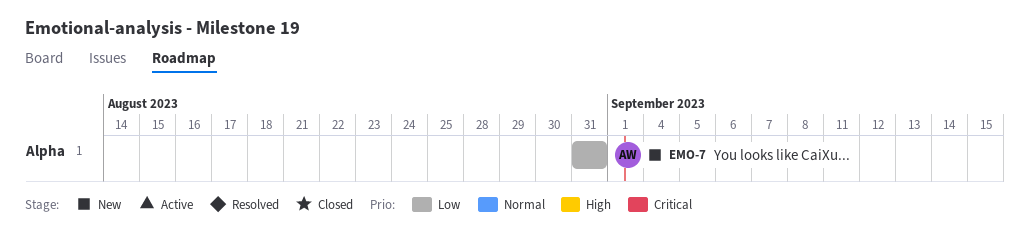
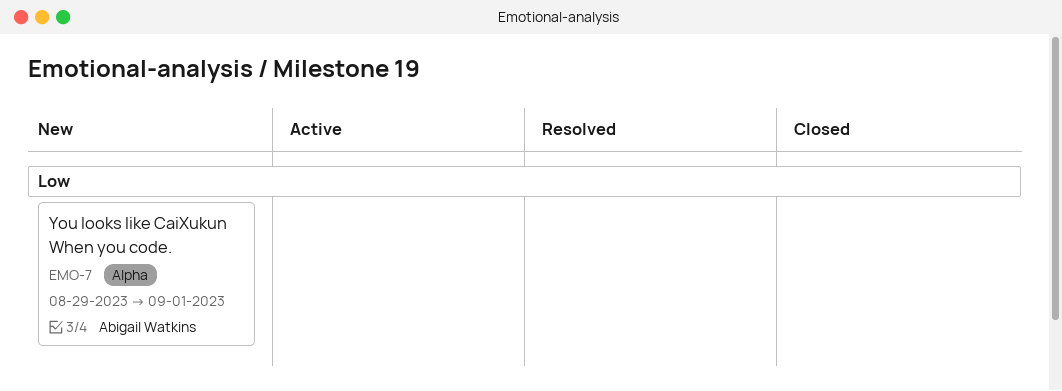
EMO-7, start: Aug 31 -> Aug 29
EMO-7, due: Aug 31 -> Sep 1

